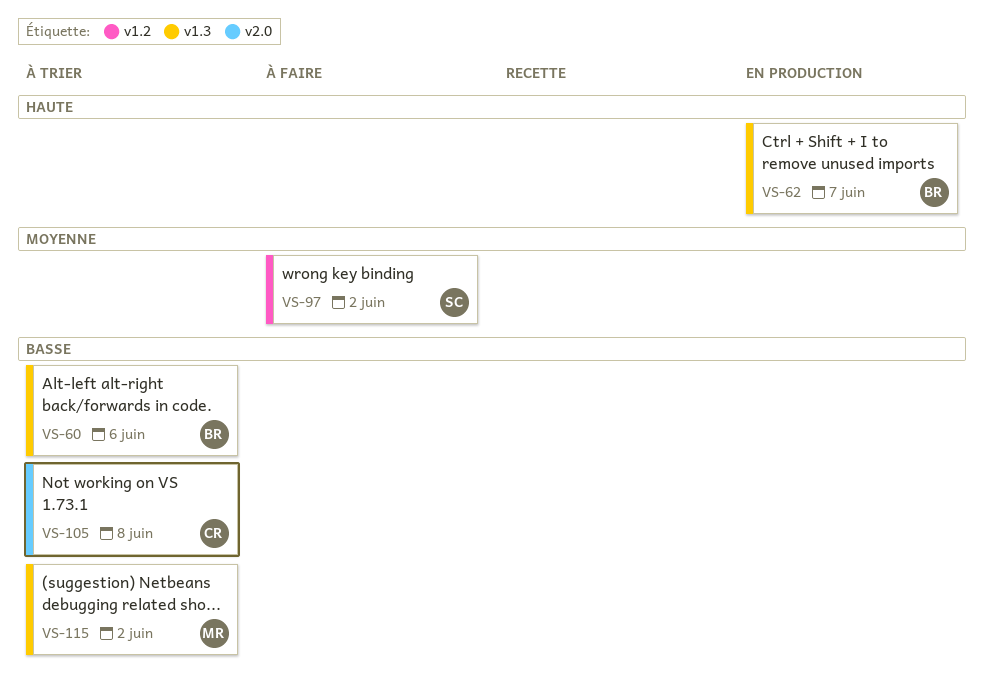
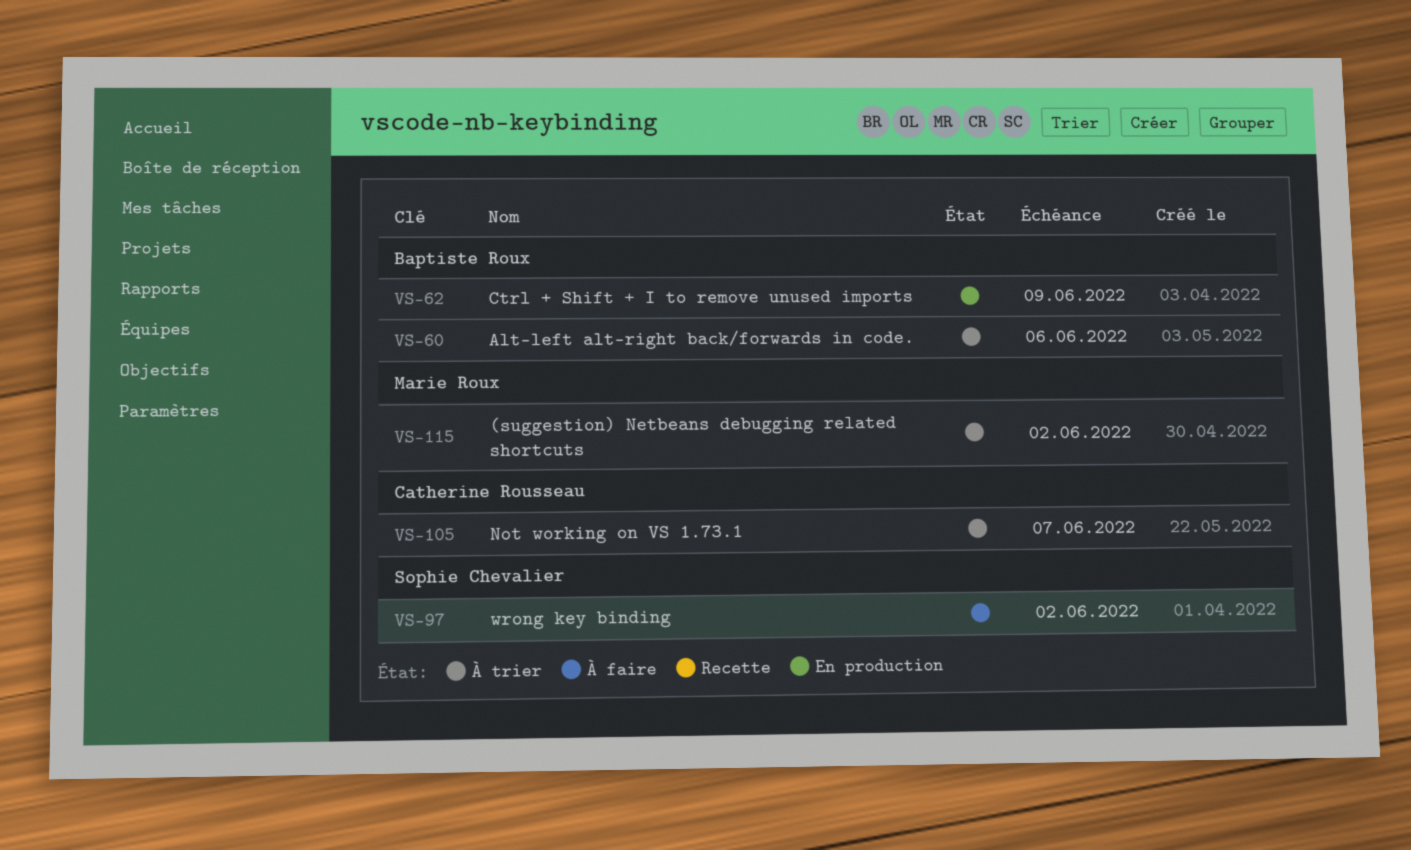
VS-62, due: Jun 7 -> Jun 9
VS-105, due: Jun 8 -> Jun 7

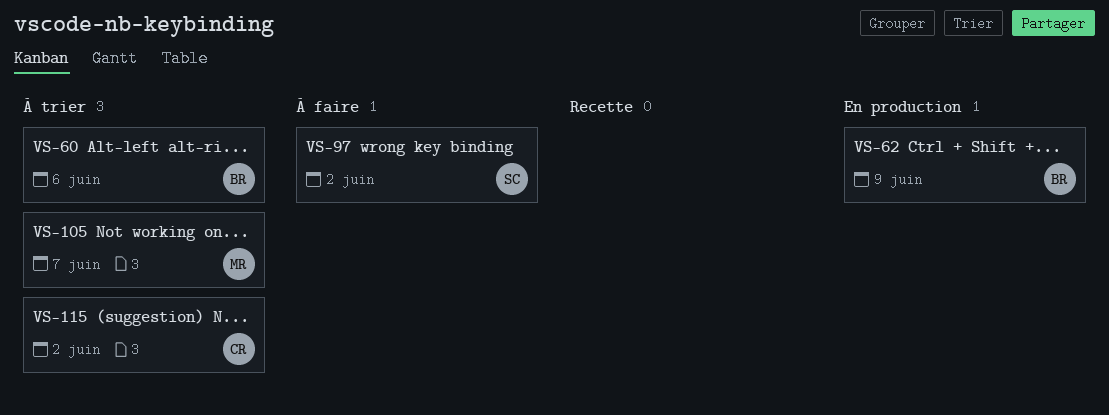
VS-105, owner: Catherine Rousseau -> Marie Roux
VS-115, owner: Marie Roux -> Catherine Rousseau

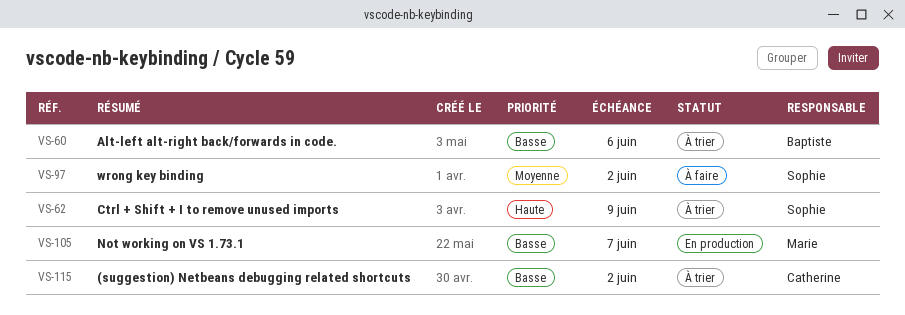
VS-62, status: En production -> À trier
VS-62, owner: Baptiste -> Sophie
VS-105, status: À trier -> En production

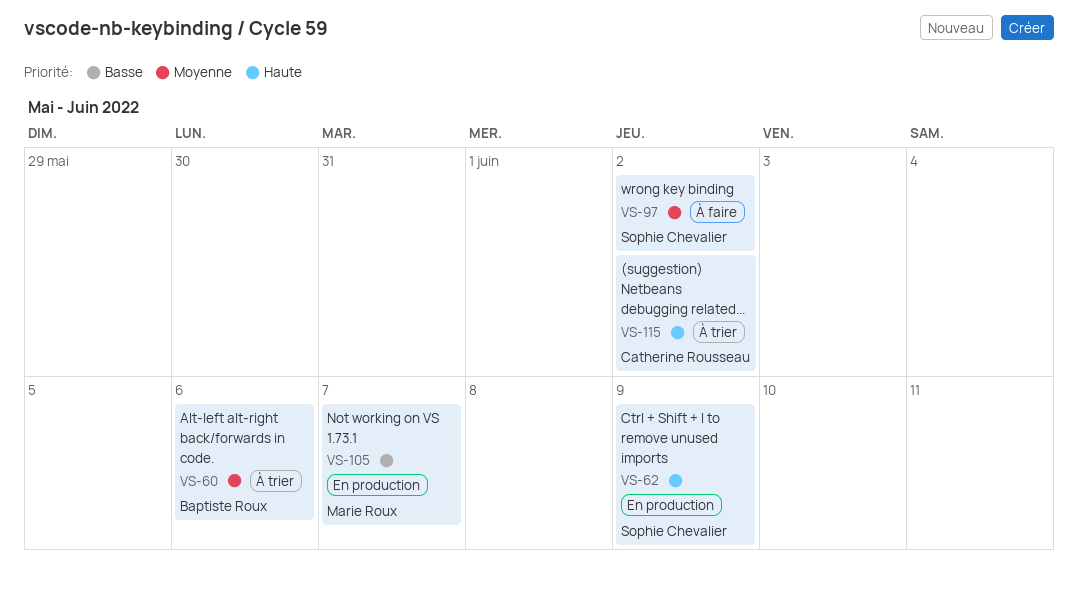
VS-60, priority: Basse -> Moyenne
VS-62, status: À trier -> En production
VS-115, priority: Basse -> Haute

